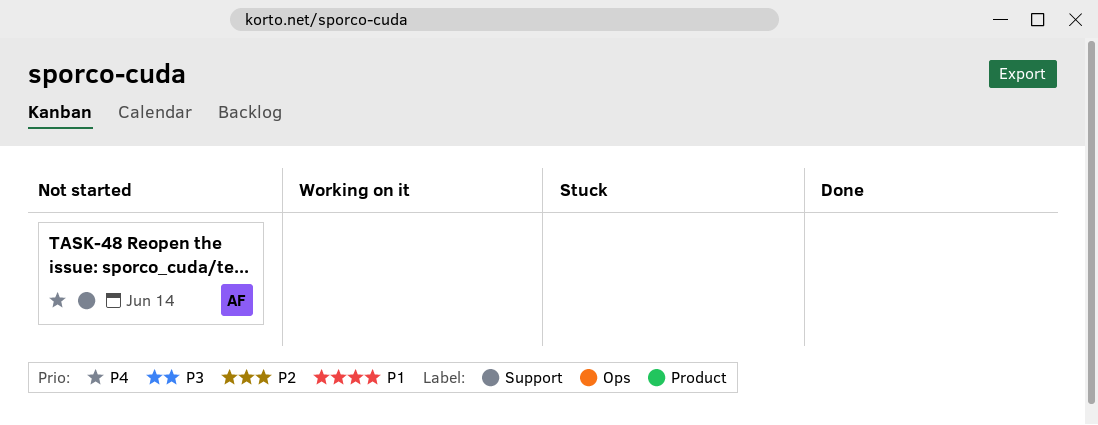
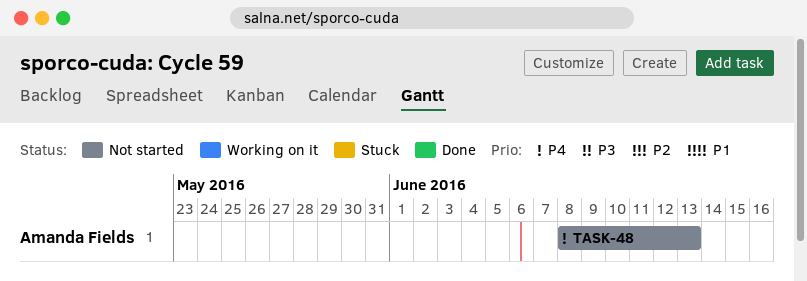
TASK-48, due: Jun 14 -> Jun 13

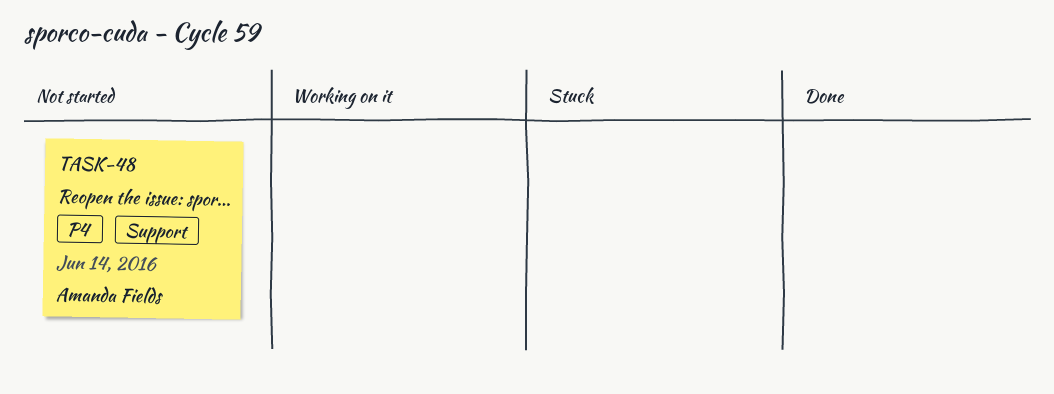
TASK-48, due: Jun 13 -> Jun 14

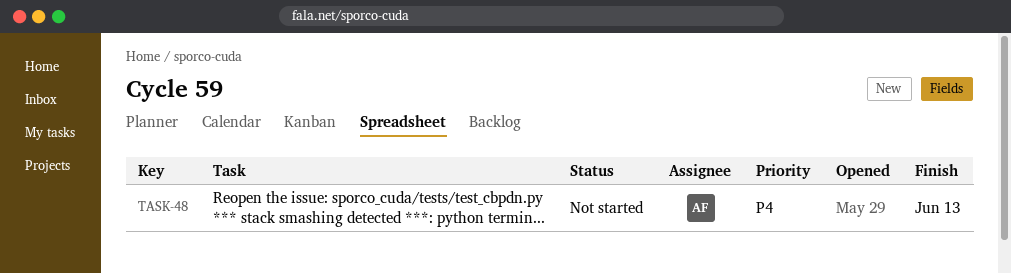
TASK-48, due: Jun 14 -> Jun 13

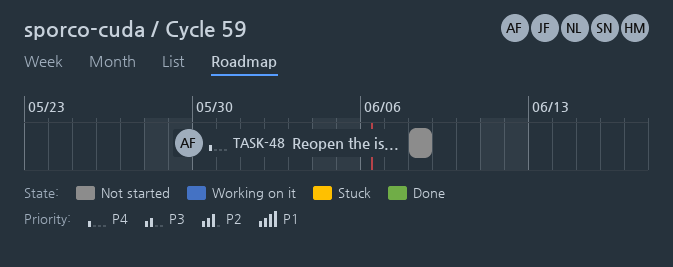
TASK-48, due: Jun 13 -> Jun 8

